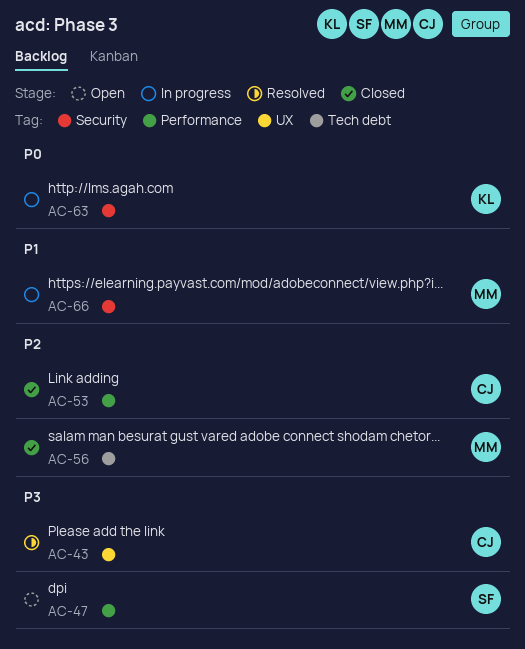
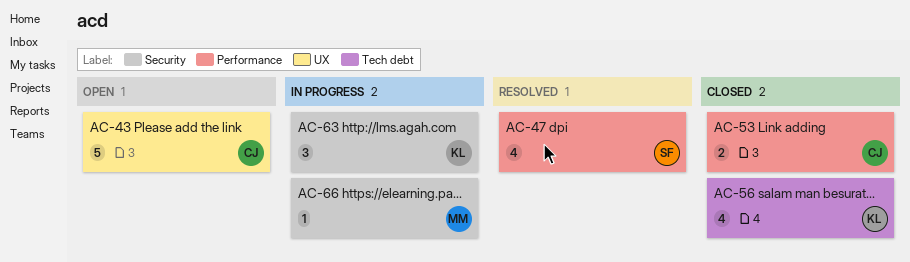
AC-43, status: Resolved -> Open
AC-47, status: Open -> Resolved
AC-56, owner: MM -> KL

